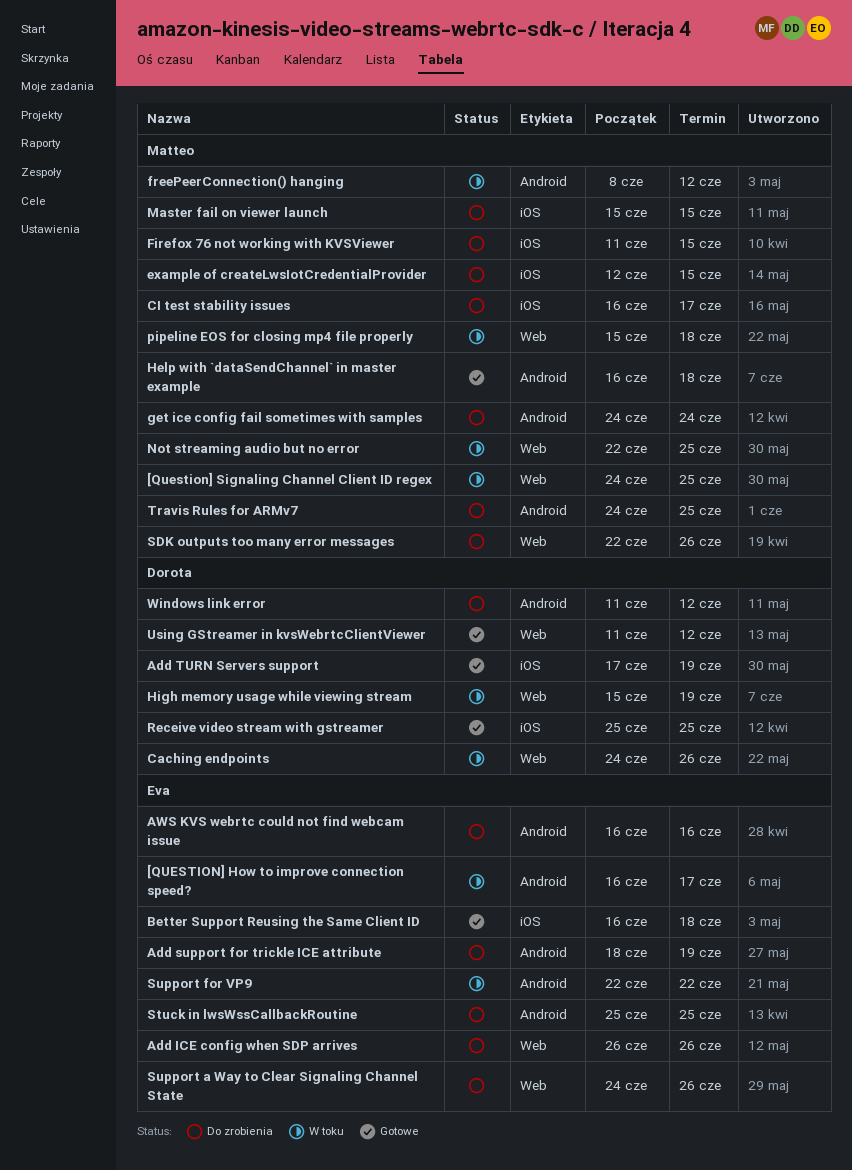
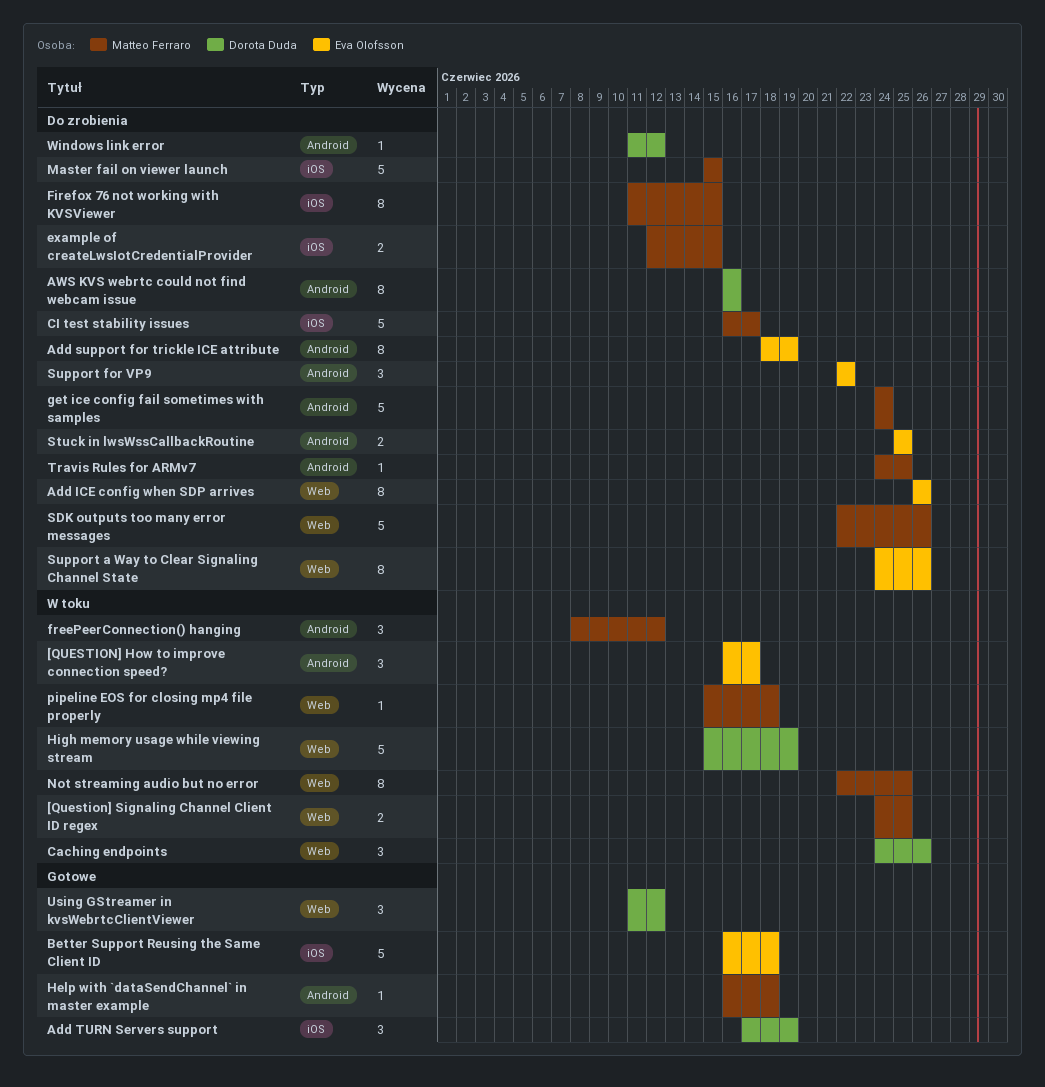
AWS KVS webrtc could not find webcam issue, owner: Eva Olofsson -> Dorota Duda
Receive video stream with gstreamer: present -> none
Support for VP9, status: W toku -> Do zrobienia

